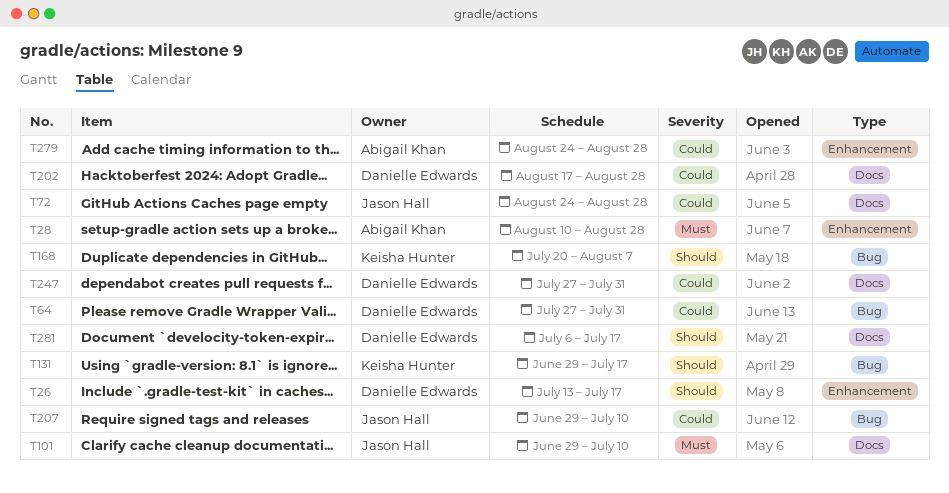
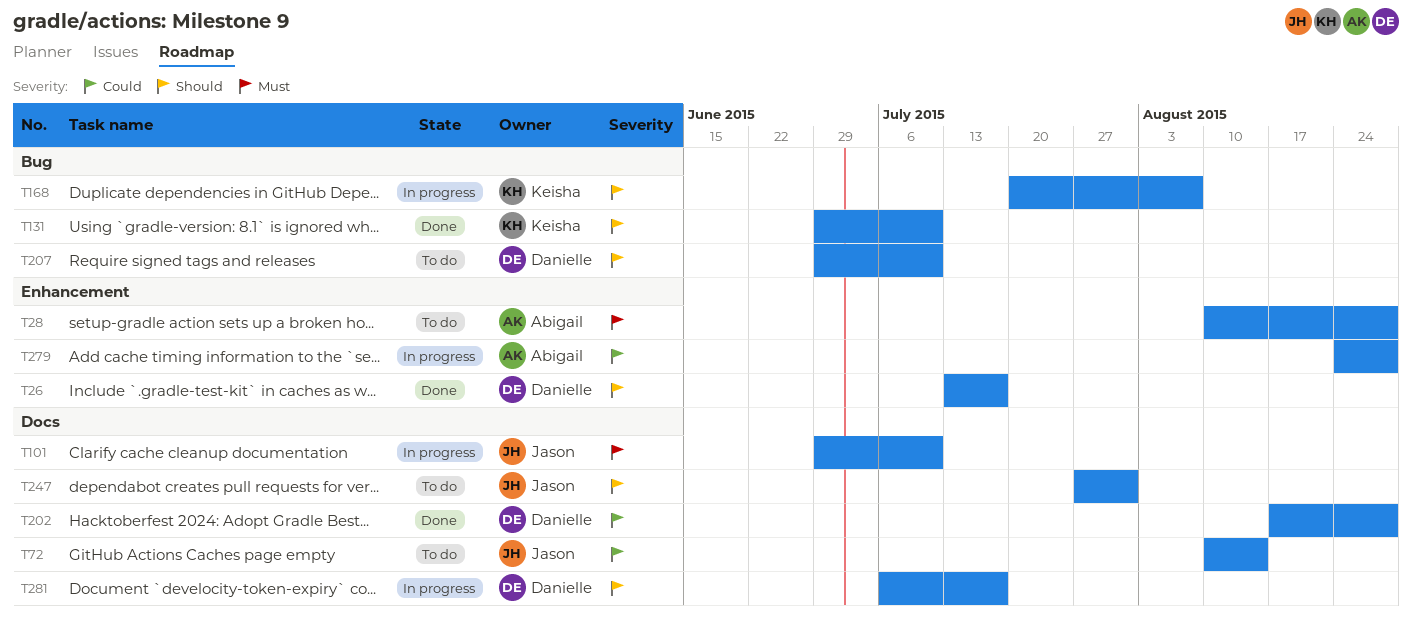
T64: present -> none
T72, start: Aug 24 -> Aug 10
T72, due: Aug 28 -> Aug 14
T131, due: Jul 17 -> Jul 10
T207, owner: Jason Hall -> Danielle Edwards
T207, priority: Could -> Should
T247, owner: Danielle Edwards -> Jason Hall
T247, priority: Could -> Should

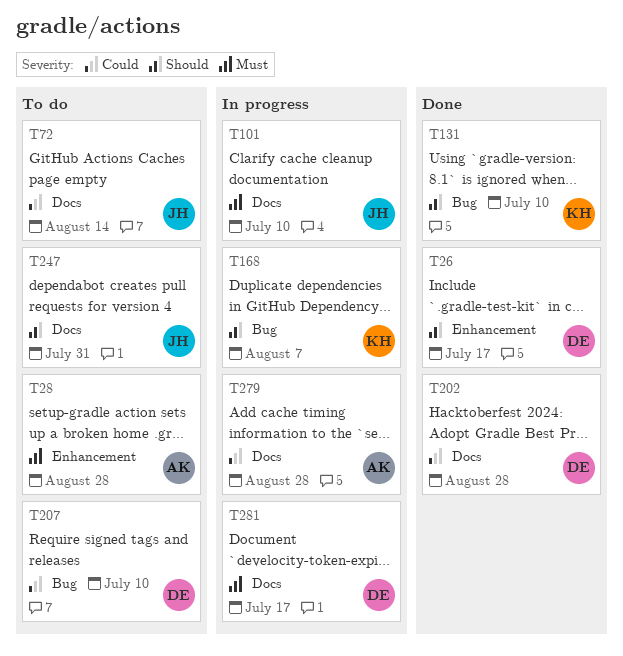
T207, priority: Should -> Could
T279, label: Enhancement -> Docs
T281, priority: Should -> Must

